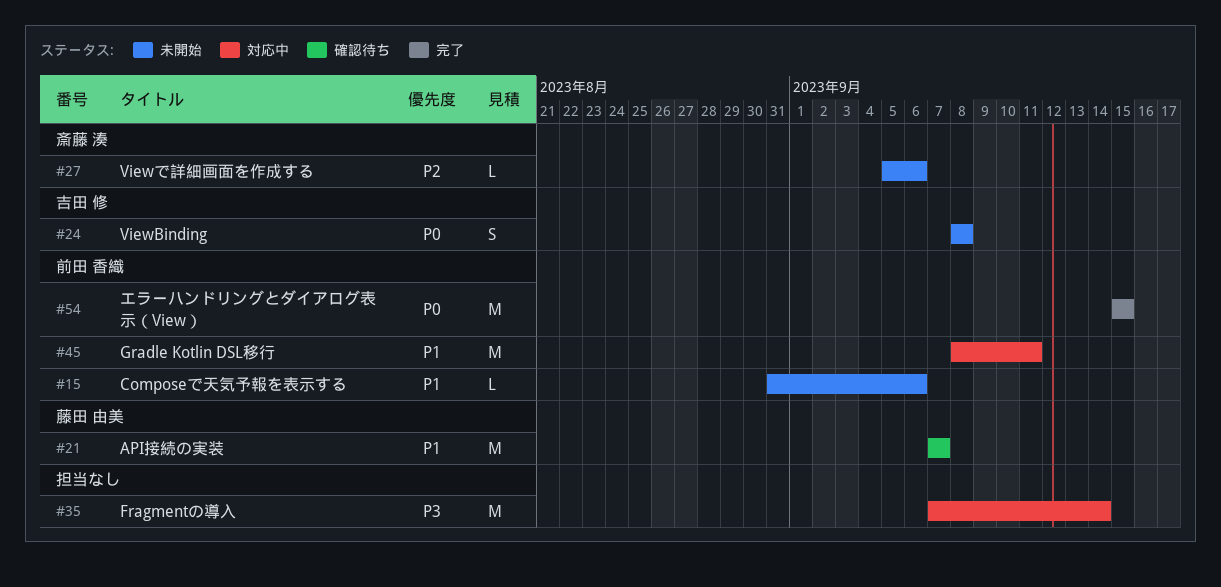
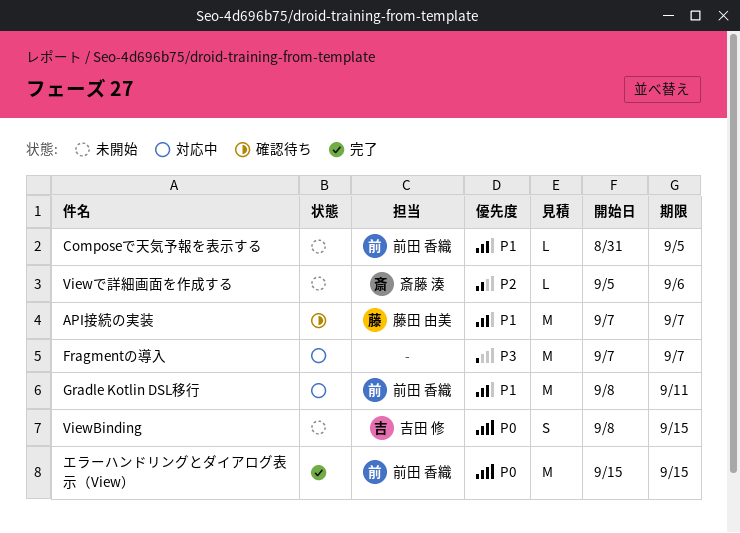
Composeで天気予報を表示する, due: Sep 6 -> Sep 5
Fragmentの導入, due: Sep 14 -> Sep 7
ViewBinding, due: Sep 8 -> Sep 15

